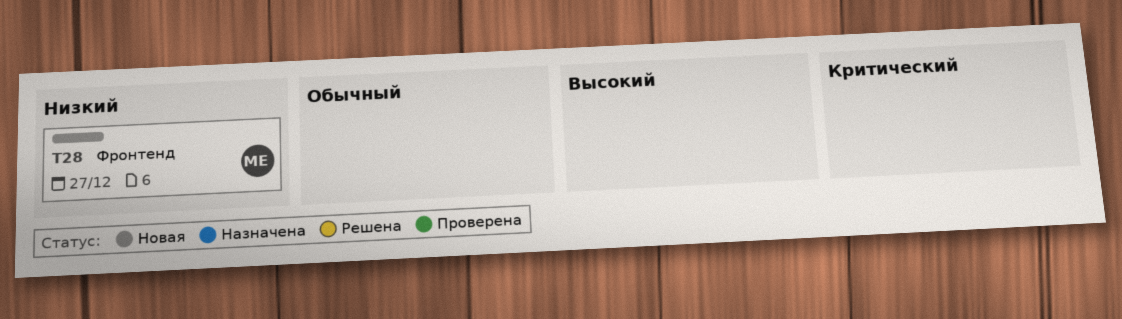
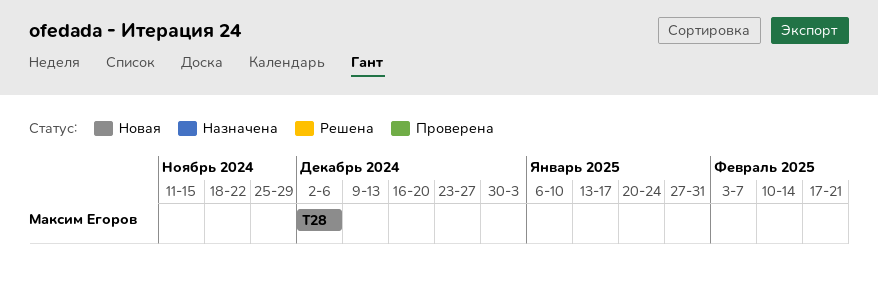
T28, due: Dec 27 -> Dec 6

